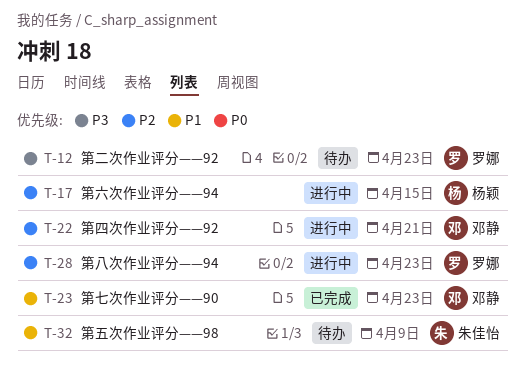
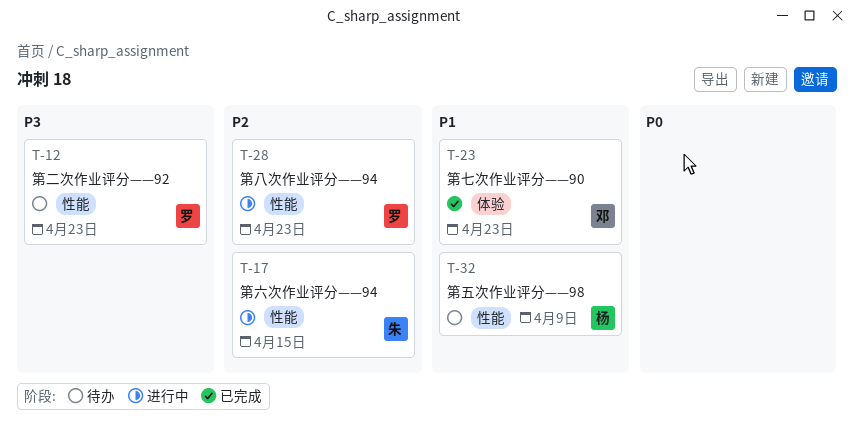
T-17, owner: 杨颖 -> 朱佳怡
T-22: present -> none
T-32, owner: 朱佳怡 -> 杨颖

